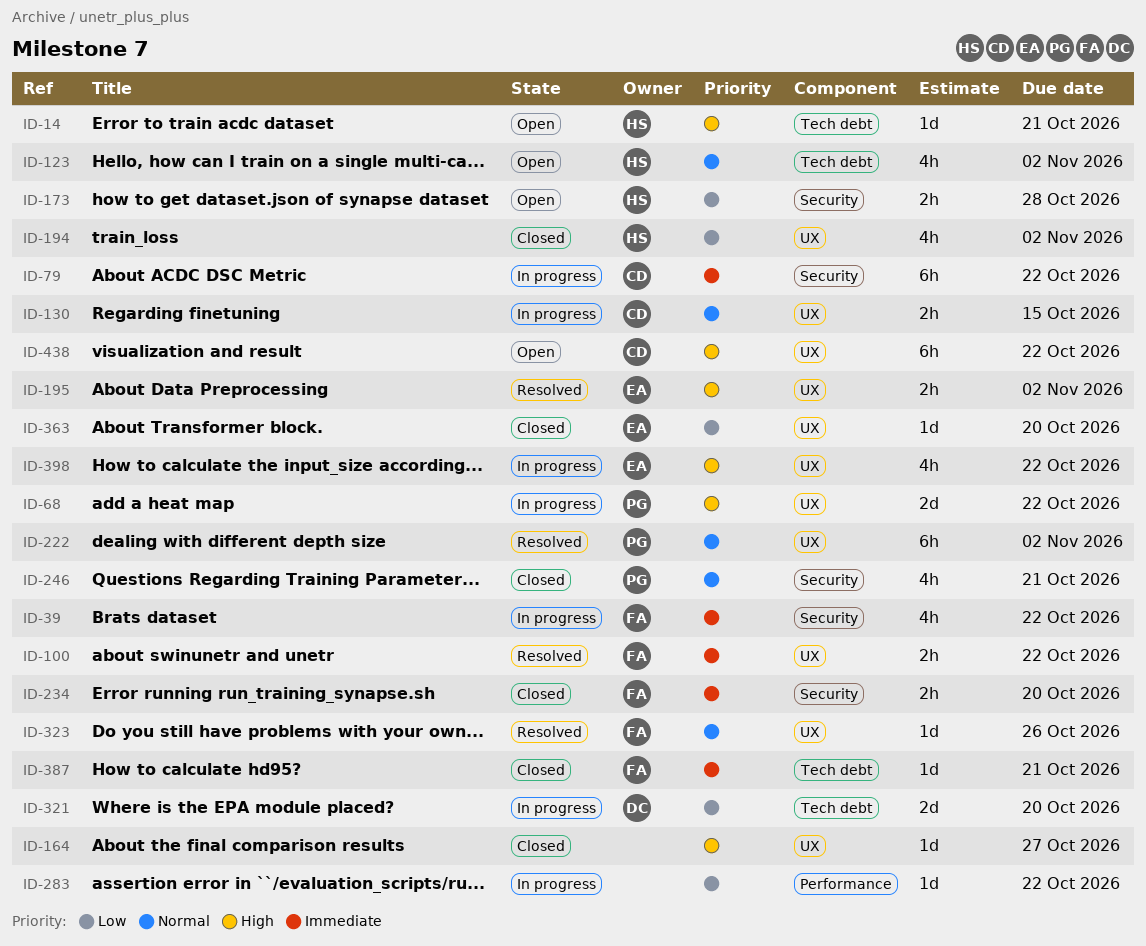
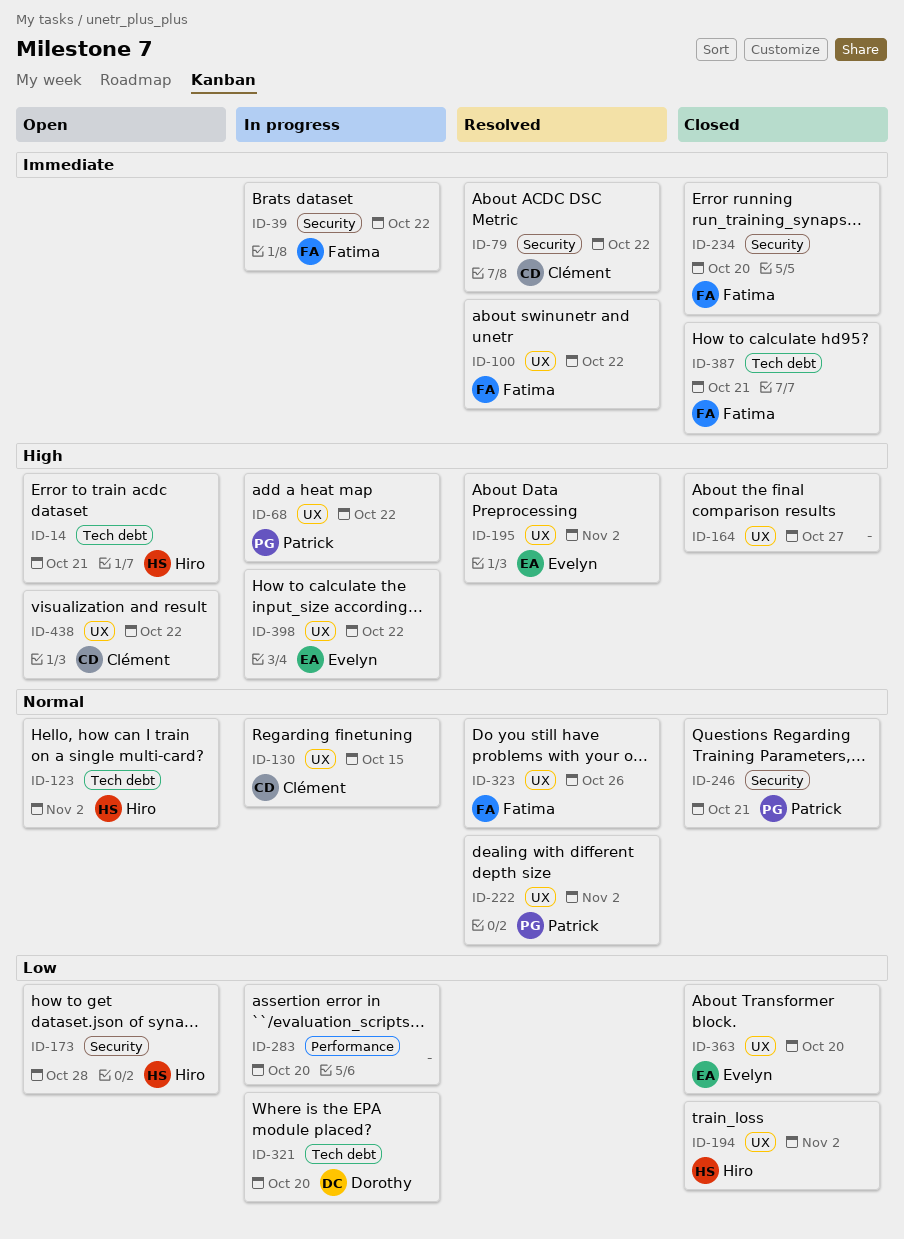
ID-79, status: In progress -> Resolved
ID-283, due: Oct 22 -> Oct 20

